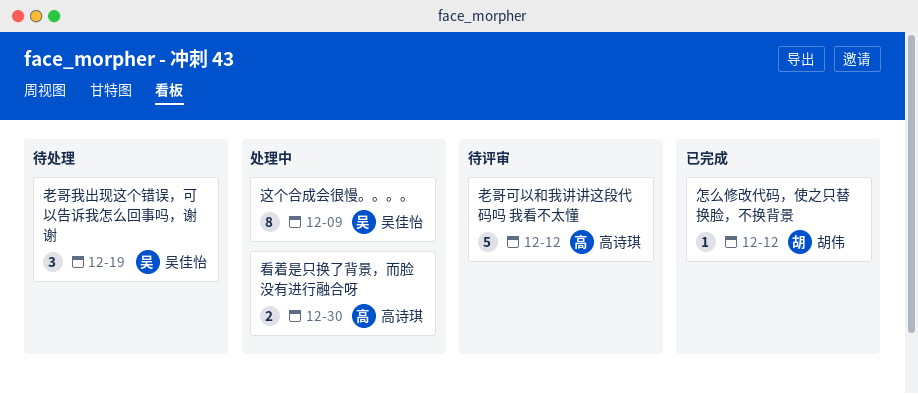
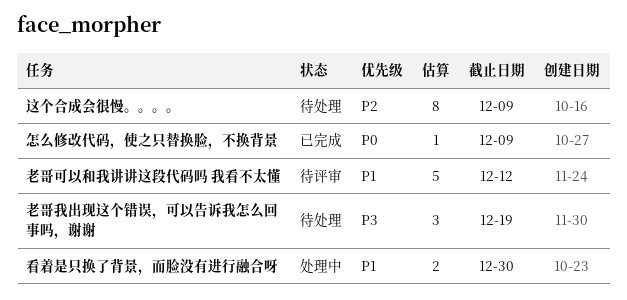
怎么修改代码，使之只替换脸，不换背景, due: Dec 12 -> Dec 9
这个合成会很慢。。。。, status: 处理中 -> 待处理

